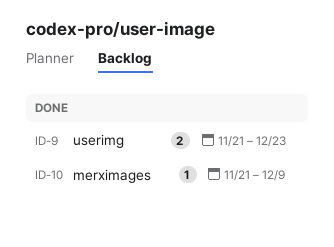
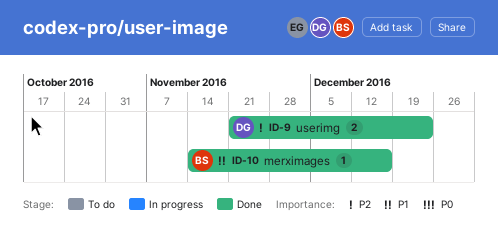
ID-10, start: Nov 21 -> Nov 14
ID-10, due: Dec 9 -> Dec 16

